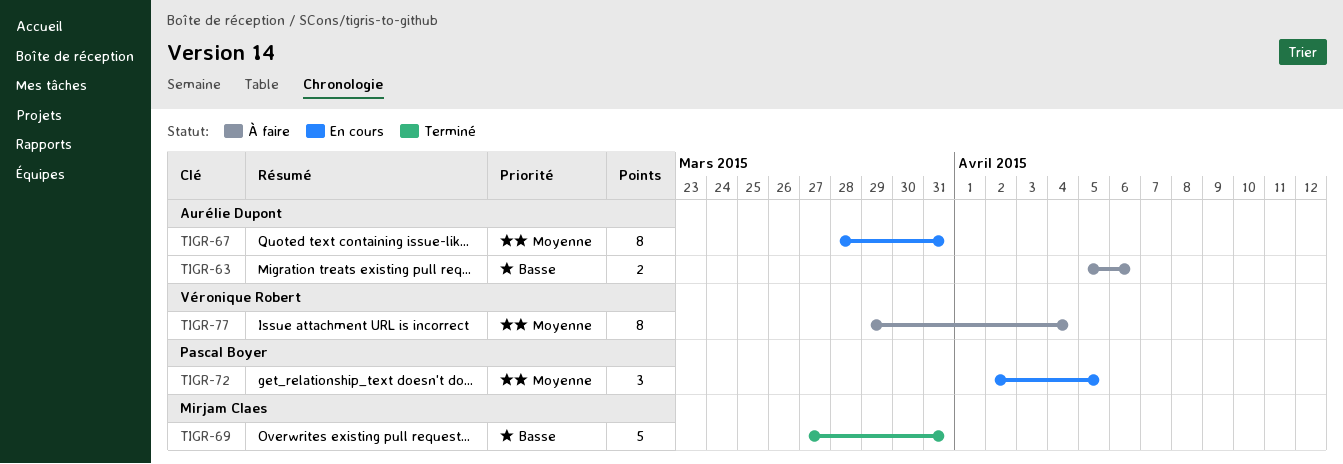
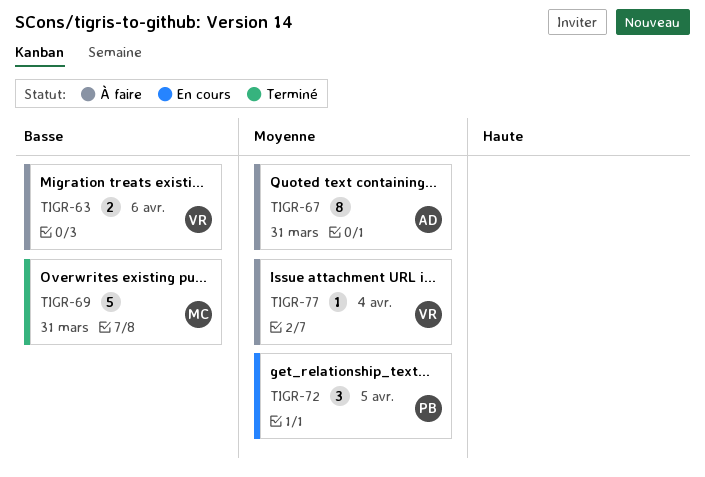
TIGR-63, owner: Aurélie Dupont -> Véronique Robert
TIGR-67, status: En cours -> À faire
TIGR-77, estimate: 8 -> 1

